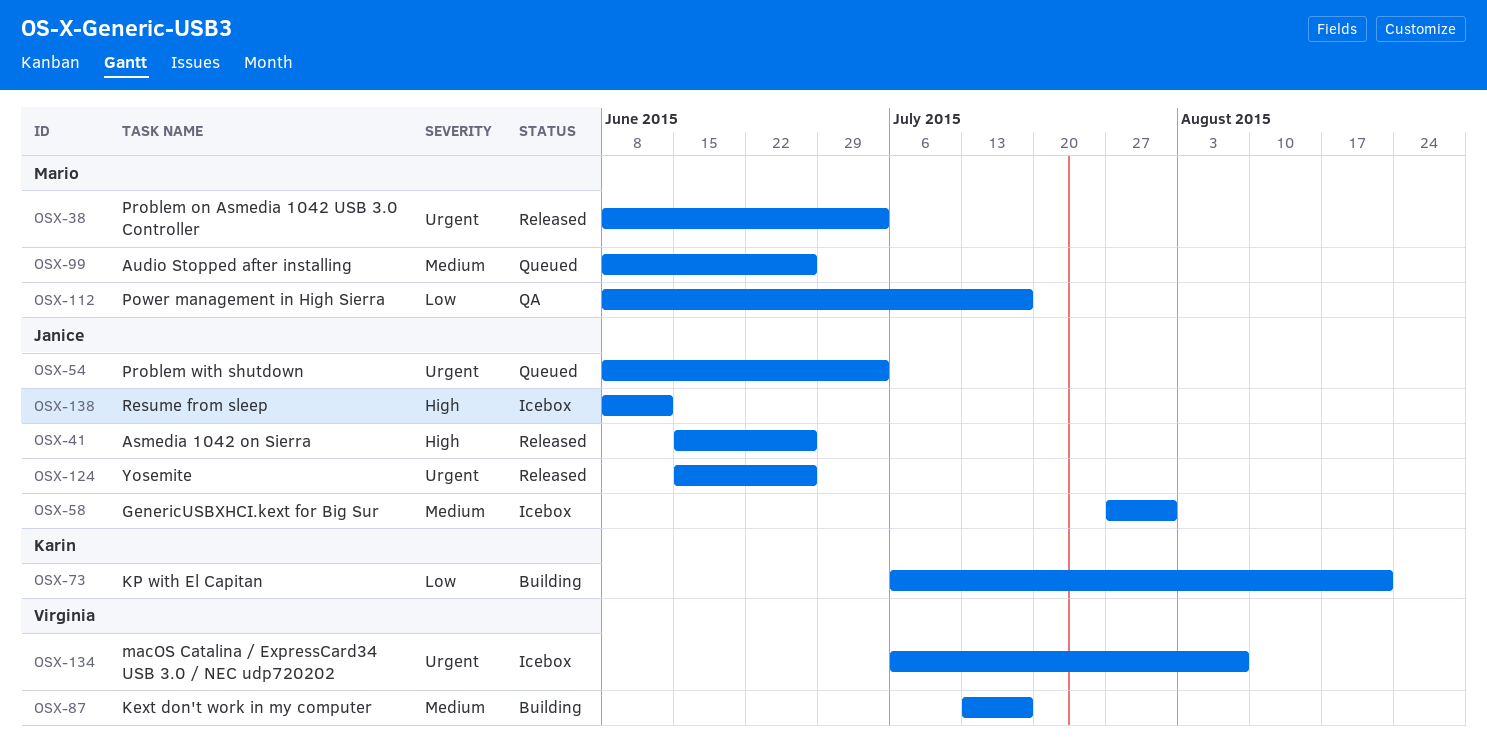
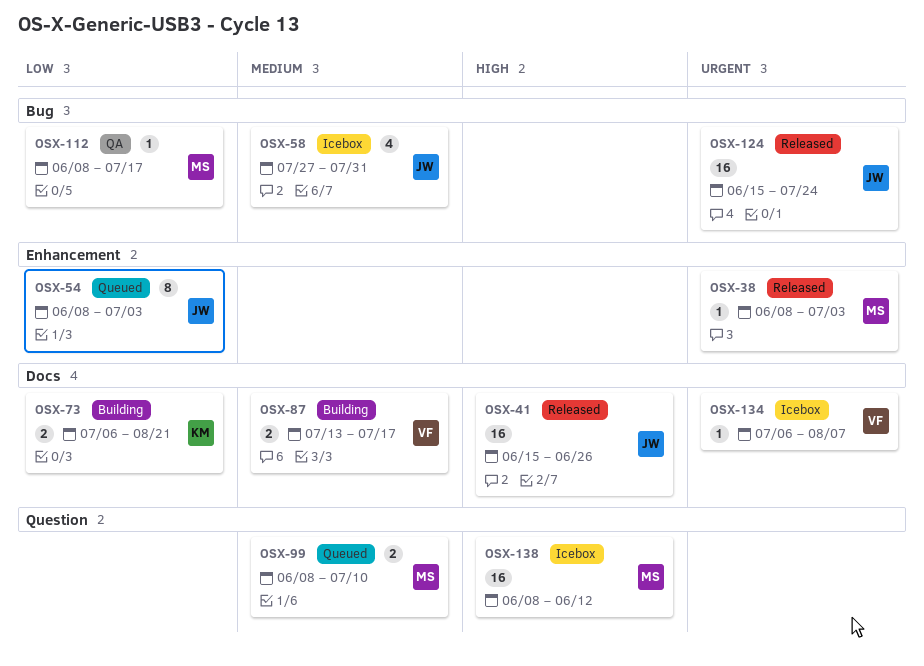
OSX-54, priority: Urgent -> Low
OSX-99, due: Jun 26 -> Jul 10
OSX-124, due: Jun 26 -> Jul 24
OSX-138, owner: Janice -> Mario

